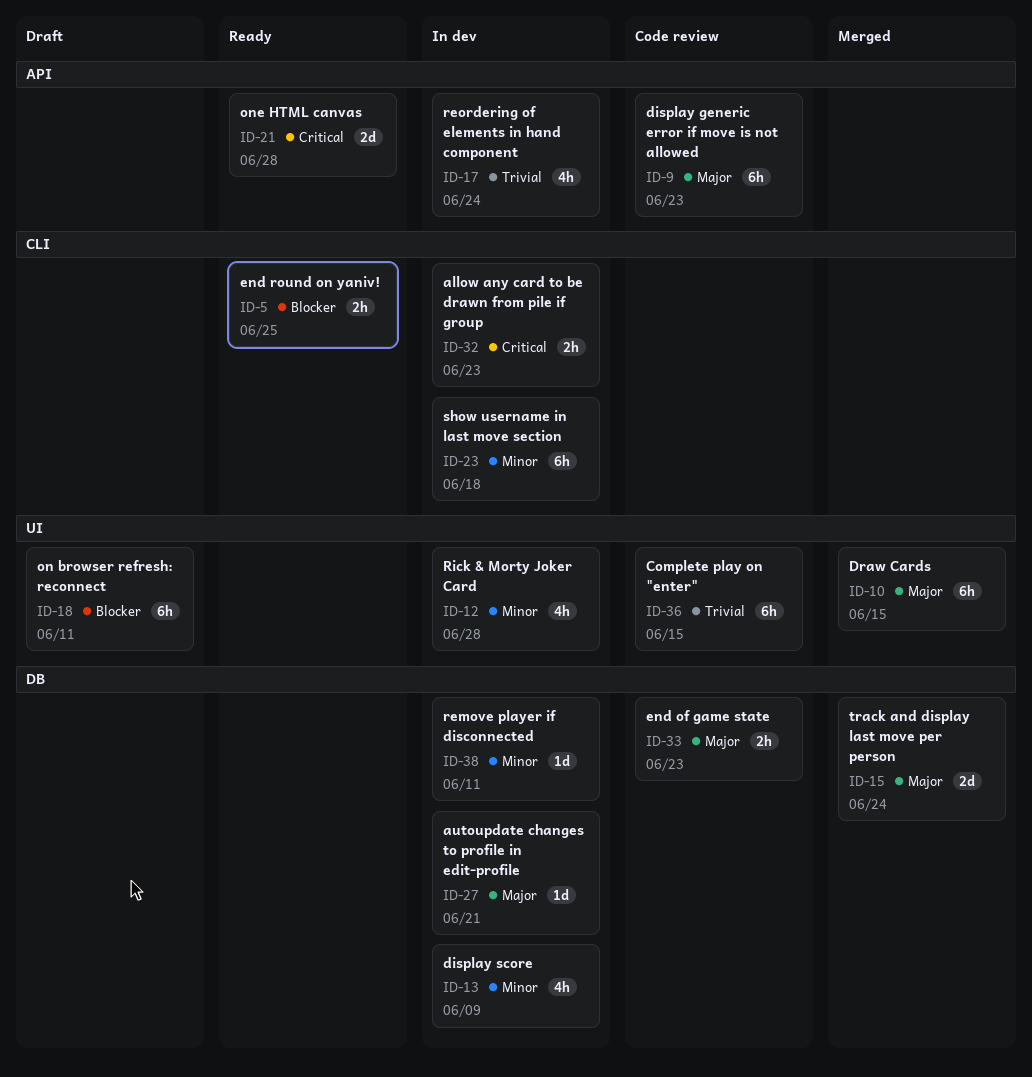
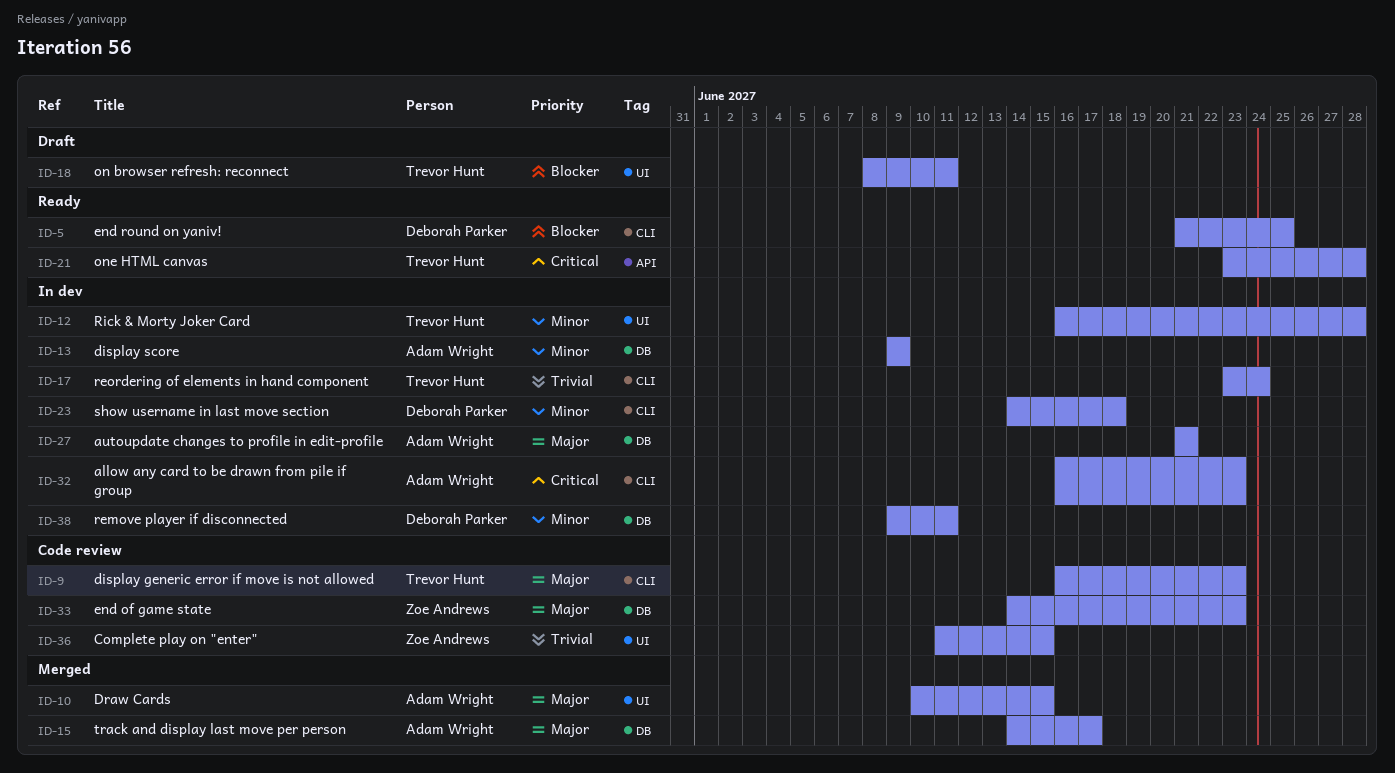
ID-9, label: API -> CLI
ID-15, due: Jun 24 -> Jun 17
ID-17, label: API -> CLI

